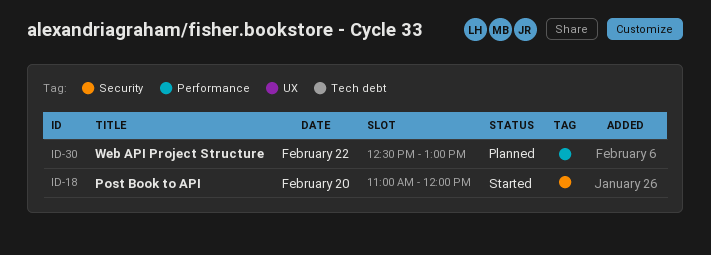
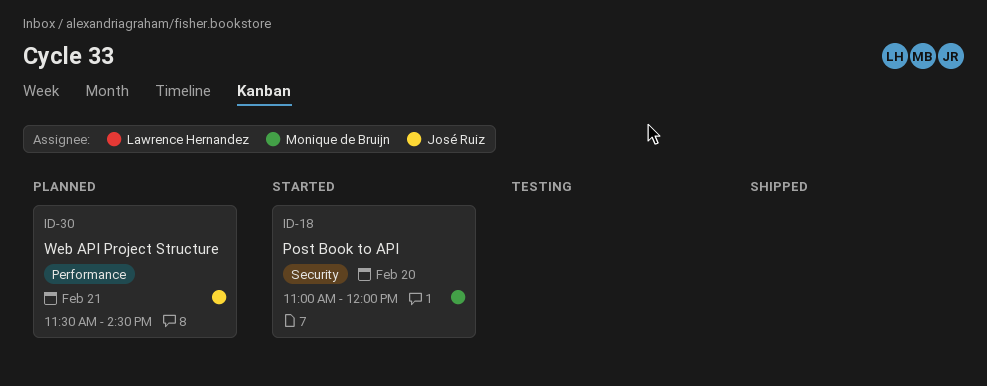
ID-30, day: Feb 22 -> Feb 21
ID-30, begins: 12:30 -> 11:30
ID-30, ends: 13:00 -> 14:30

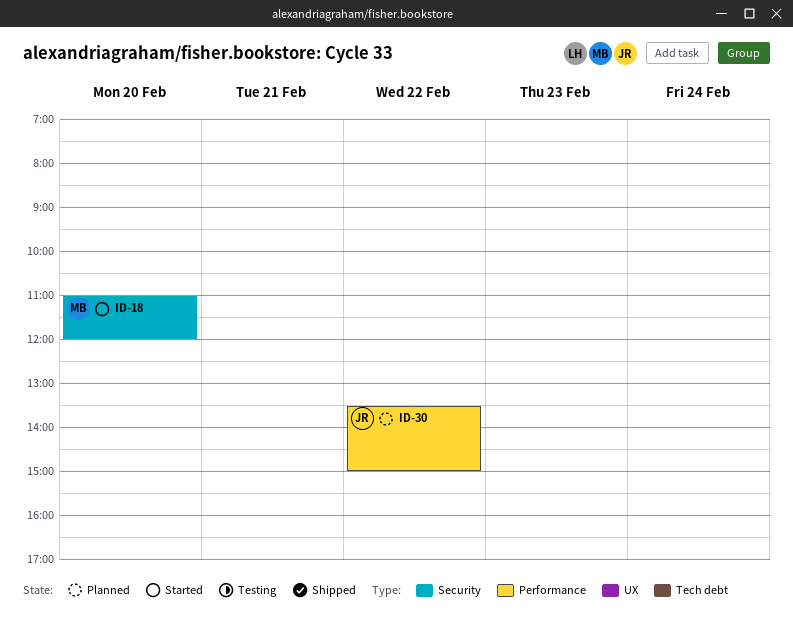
ID-30, day: Feb 21 -> Feb 22
ID-30, begins: 11:30 -> 13:30
ID-30, ends: 14:30 -> 15:00

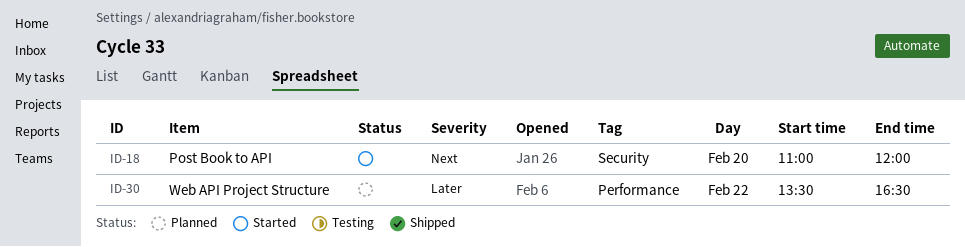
ID-30, ends: 15:00 -> 16:30

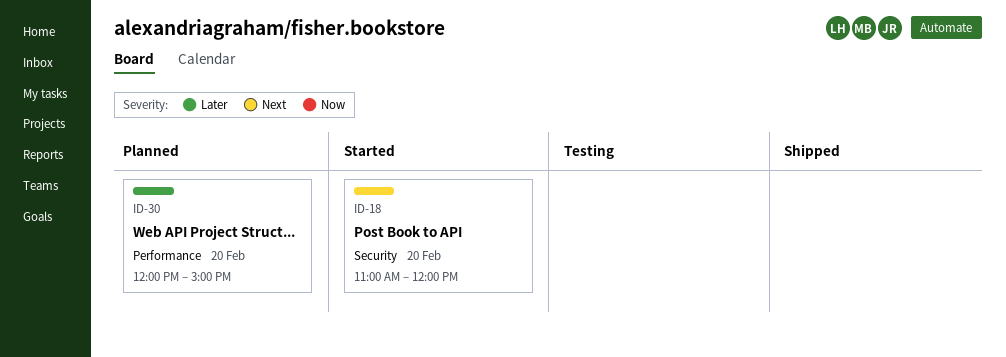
ID-30, day: Feb 22 -> Feb 20
ID-30, begins: 13:30 -> 12:00
ID-30, ends: 16:30 -> 15:00

